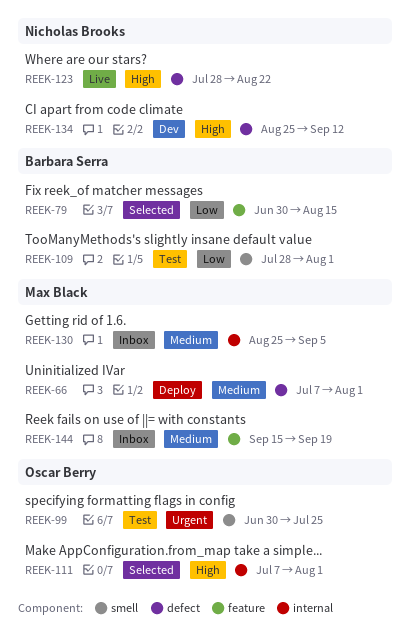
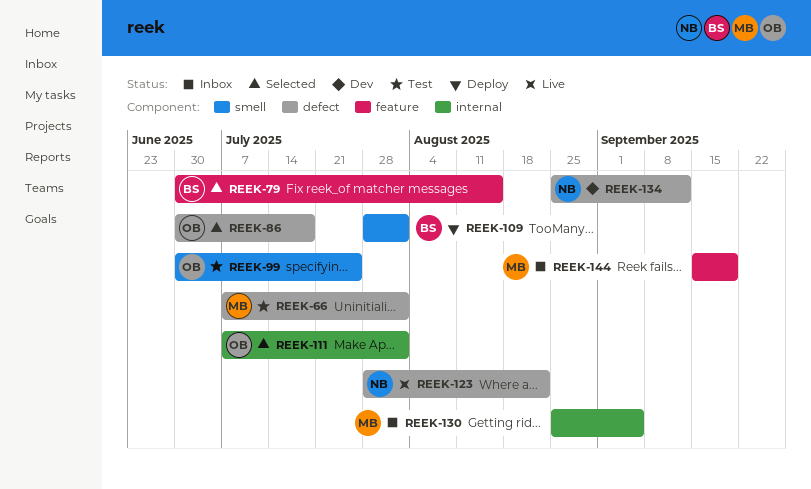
REEK-66, status: Deploy -> Test
REEK-86: none -> present
REEK-109, status: Test -> Deploy

